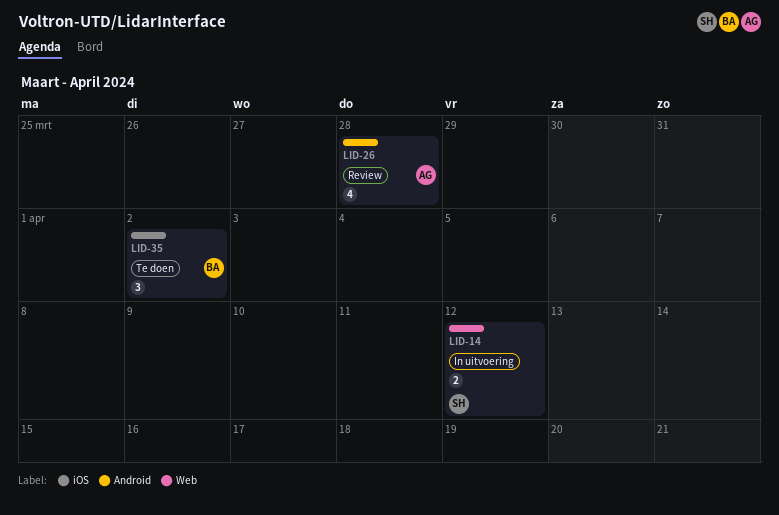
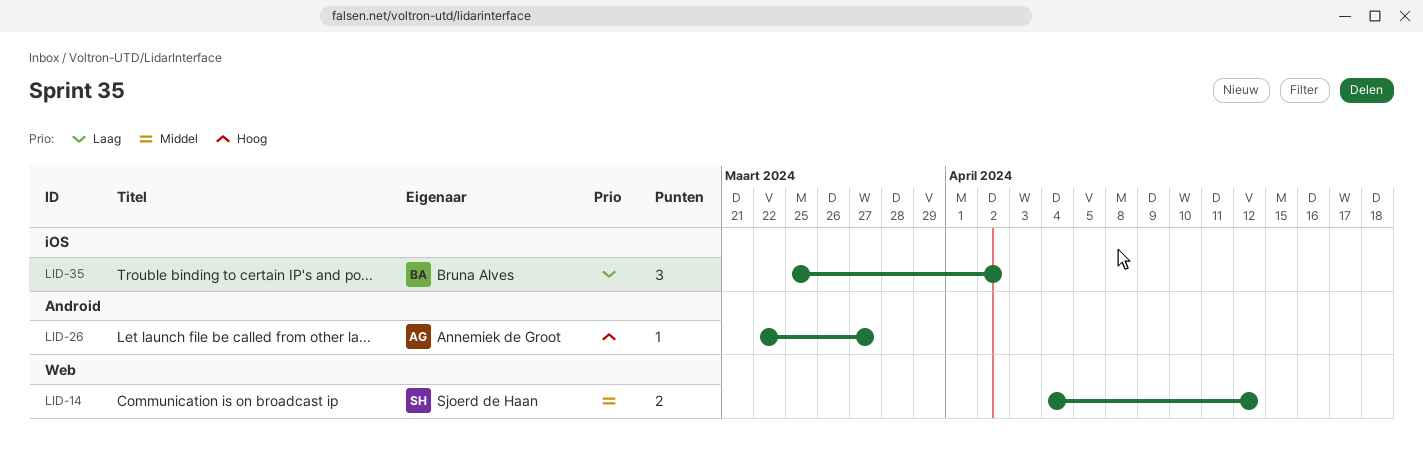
LID-26, estimate: 4 -> 1
LID-26, due: Mar 28 -> Mar 27

